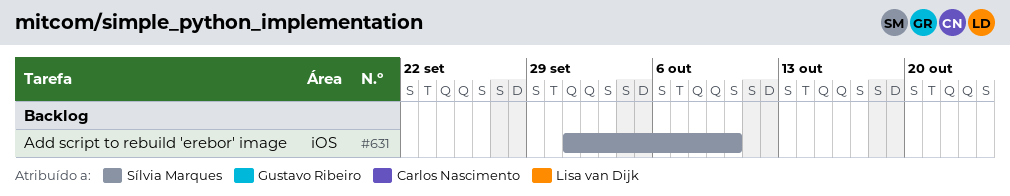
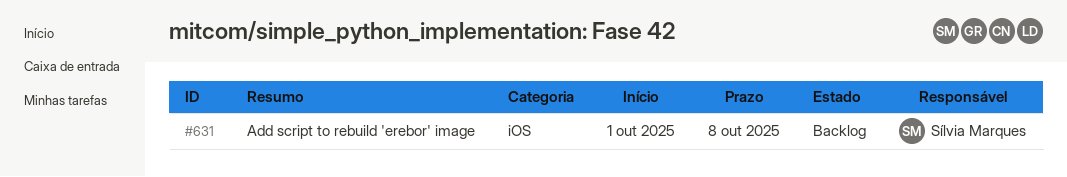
#631, due: Oct 10 -> Oct 8

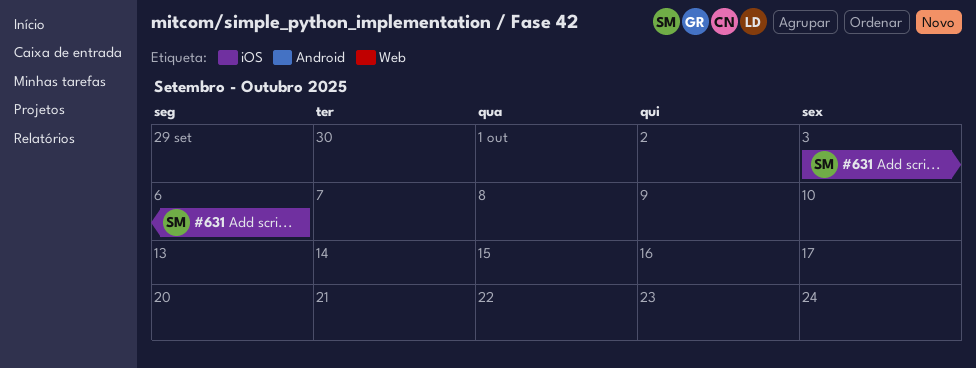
#631, start: Oct 1 -> Oct 3
#631, due: Oct 8 -> Oct 6

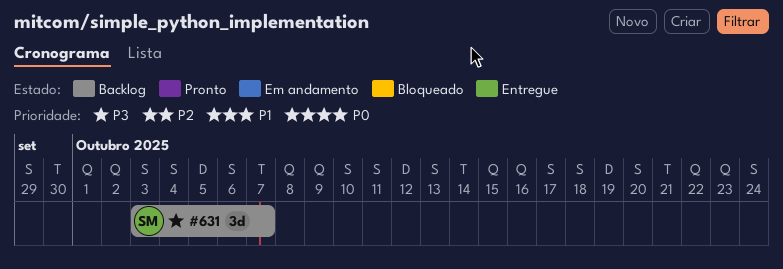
#631, due: Oct 6 -> Oct 7

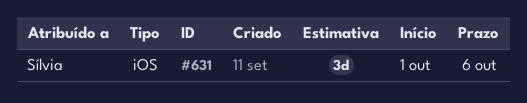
#631, start: Oct 3 -> Oct 1
#631, due: Oct 7 -> Oct 6

